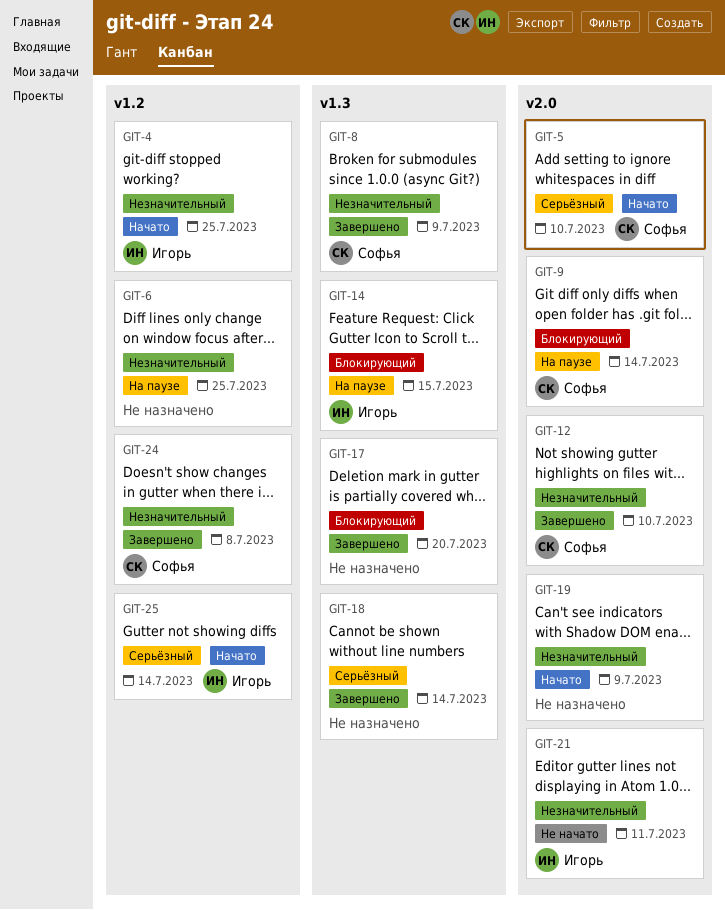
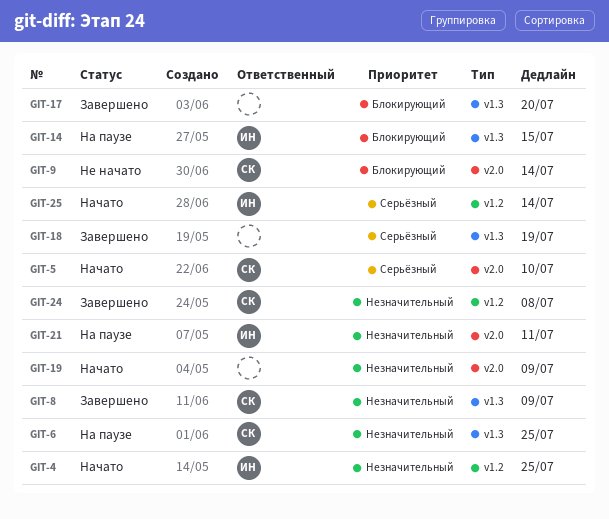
GIT-6, owner: none -> Софья
GIT-6, label: v1.2 -> v1.3
GIT-9, status: На паузе -> Не начато
GIT-12: present -> none
GIT-18, due: Jul 14 -> Jul 19
GIT-21, status: Не начато -> На паузе

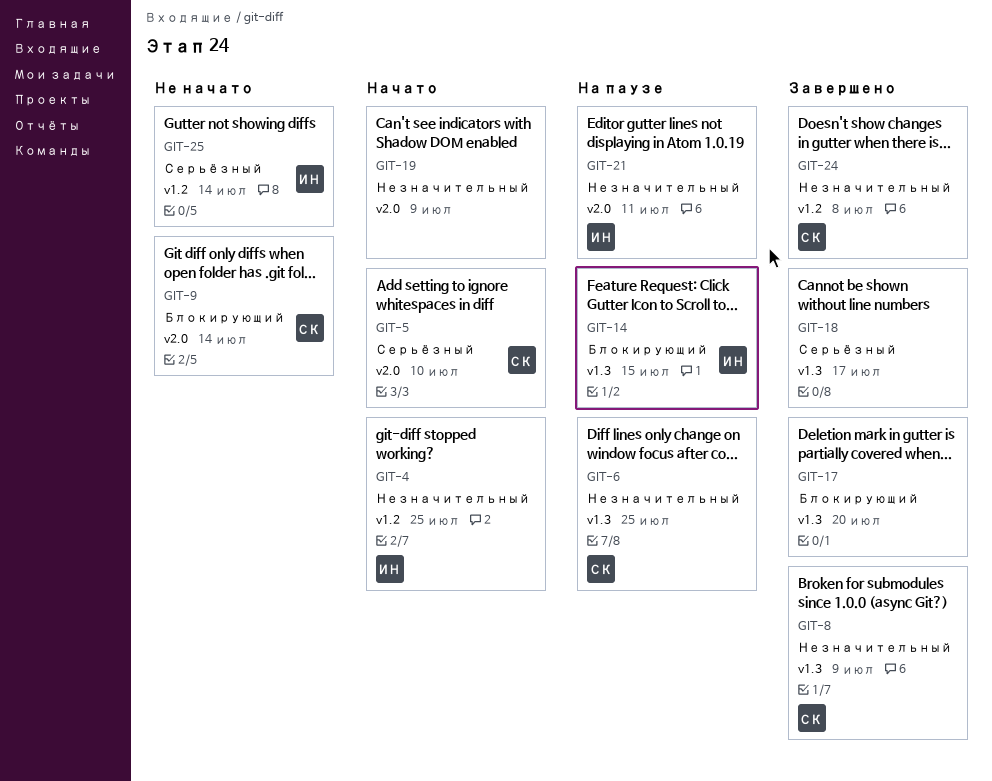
GIT-18, due: Jul 19 -> Jul 17
GIT-25, status: Начато -> Не начато

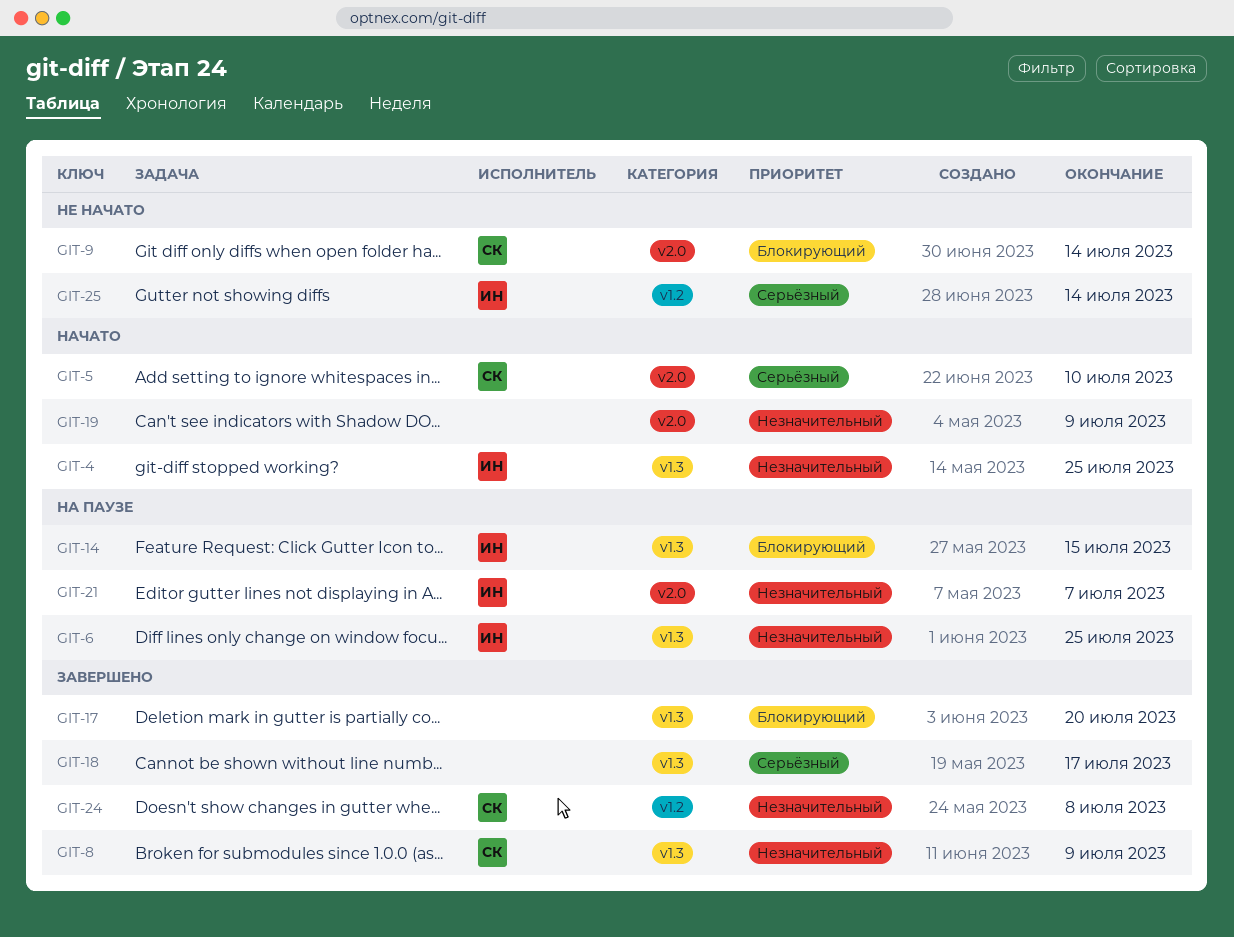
GIT-4, label: v1.2 -> v1.3
GIT-6, owner: СК -> ИН
GIT-21, due: Jul 11 -> Jul 7

